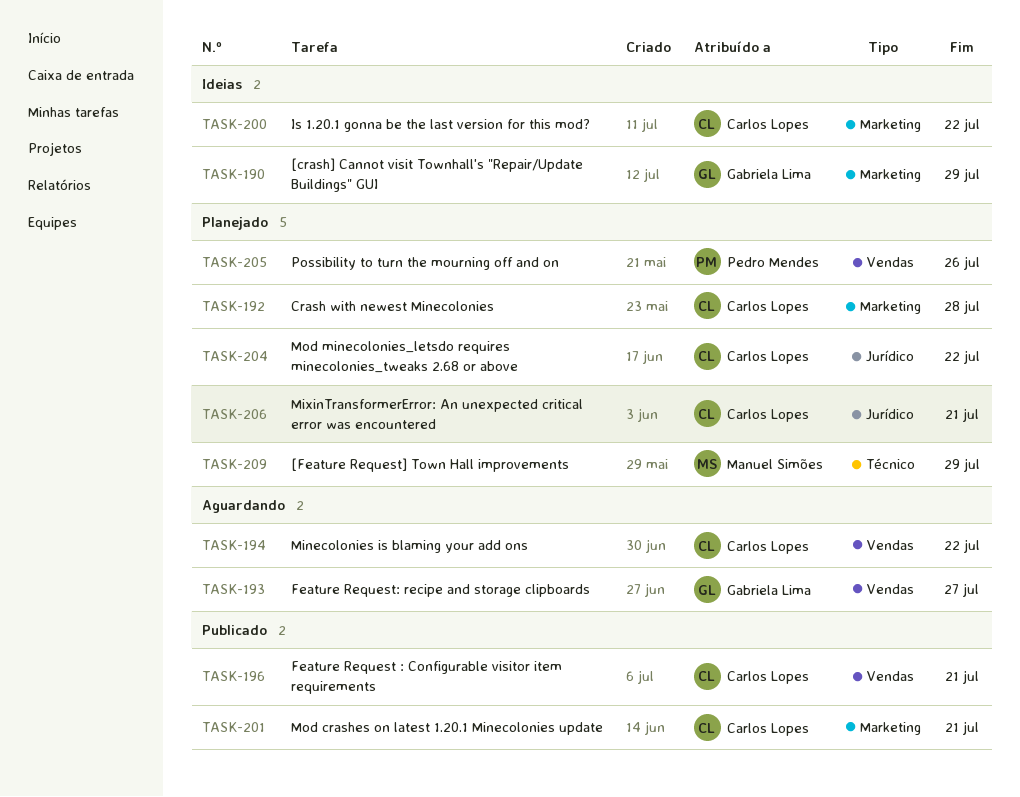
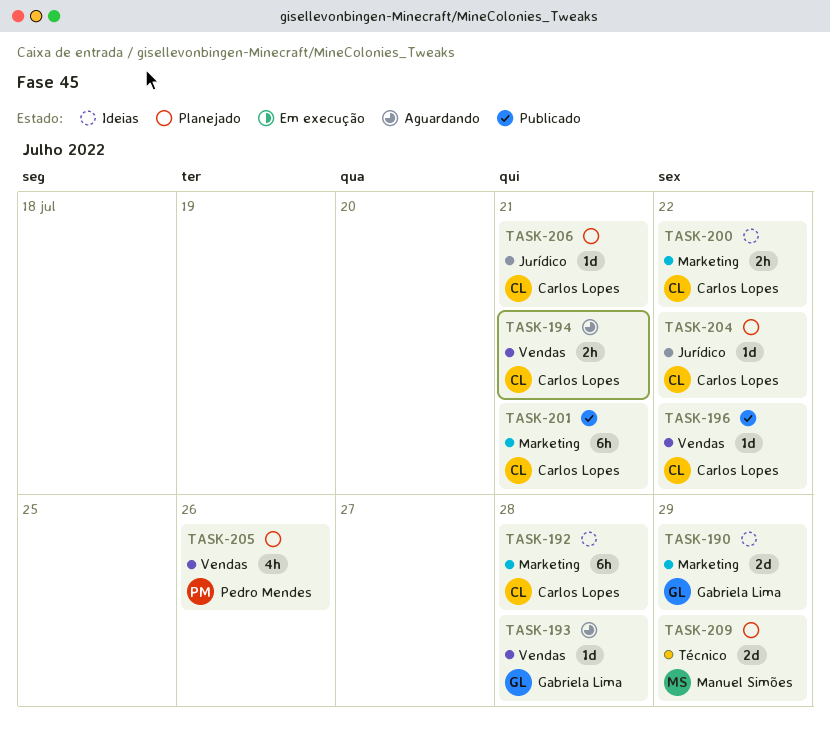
TASK-192, status: Planejado -> Ideias
TASK-193, due: Jul 27 -> Jul 28
TASK-194, due: Jul 22 -> Jul 21
TASK-196, due: Jul 21 -> Jul 22

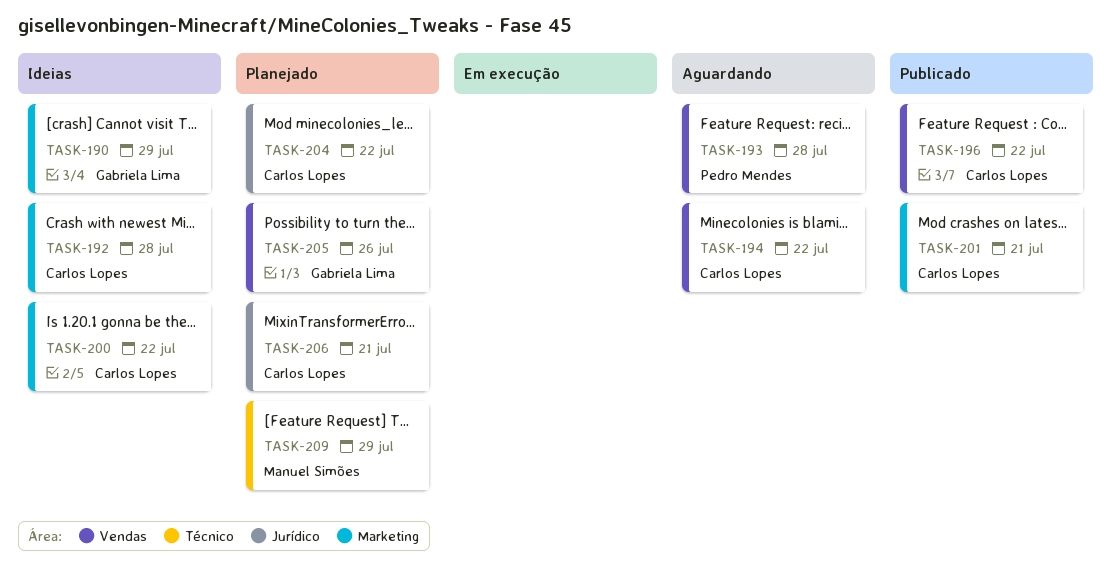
TASK-193, owner: Gabriela Lima -> Pedro Mendes
TASK-194, due: Jul 21 -> Jul 22
TASK-205, owner: Pedro Mendes -> Gabriela Lima

